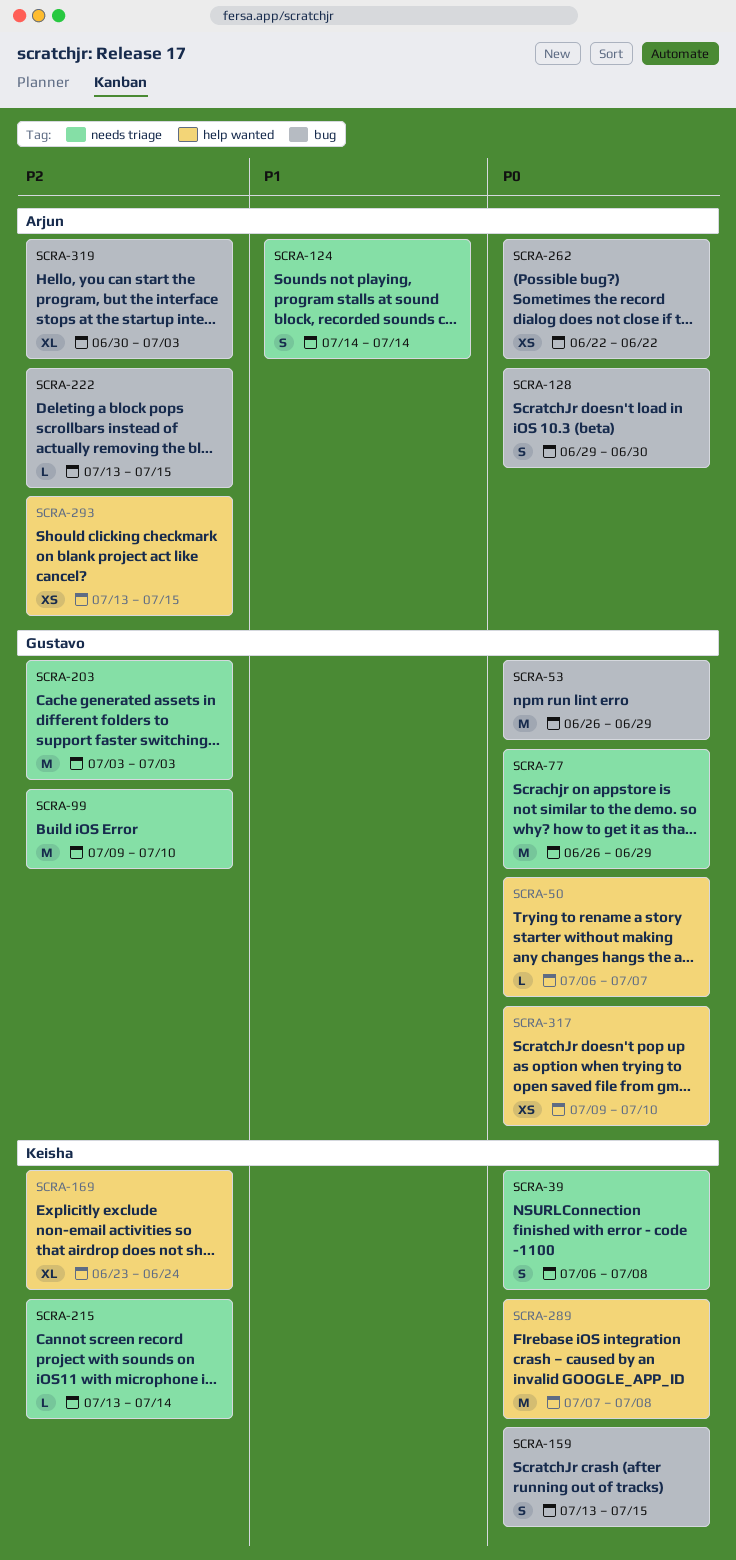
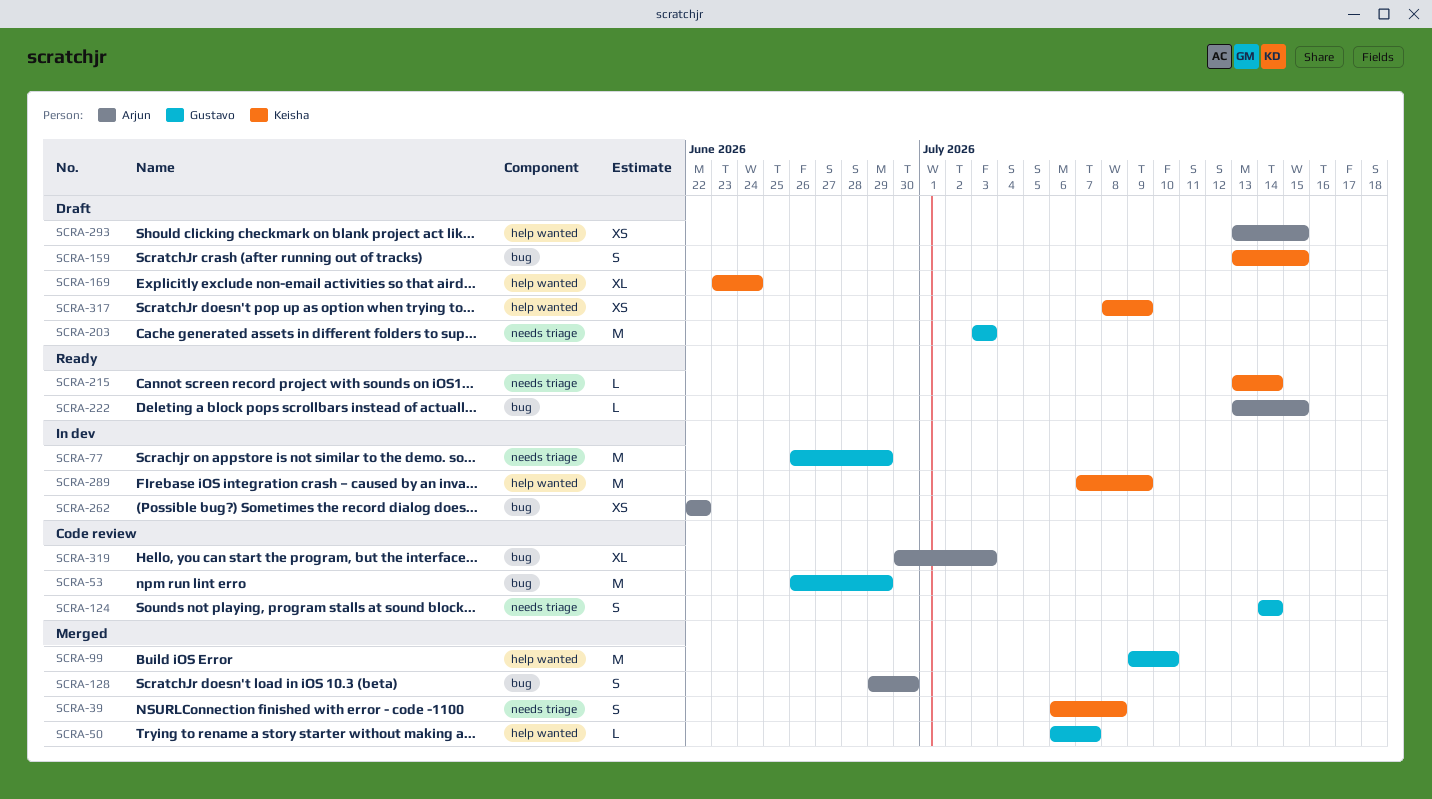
SCRA-99, label: needs triage -> help wanted
SCRA-124, owner: Arjun -> Gustavo
SCRA-289, due: Jul 8 -> Jul 9
SCRA-317, owner: Gustavo -> Keisha
SCRA-317, start: Jul 9 -> Jul 8
SCRA-317, due: Jul 10 -> Jul 9

